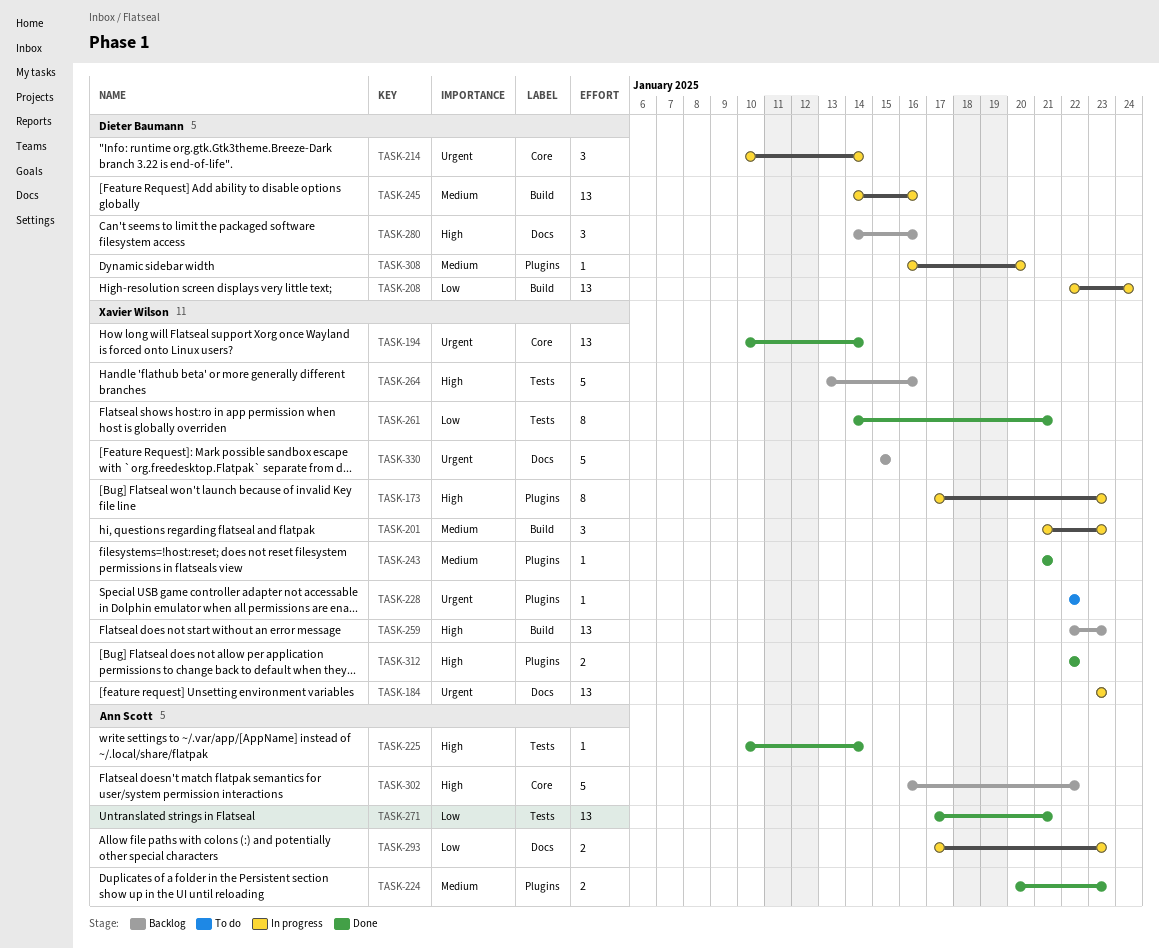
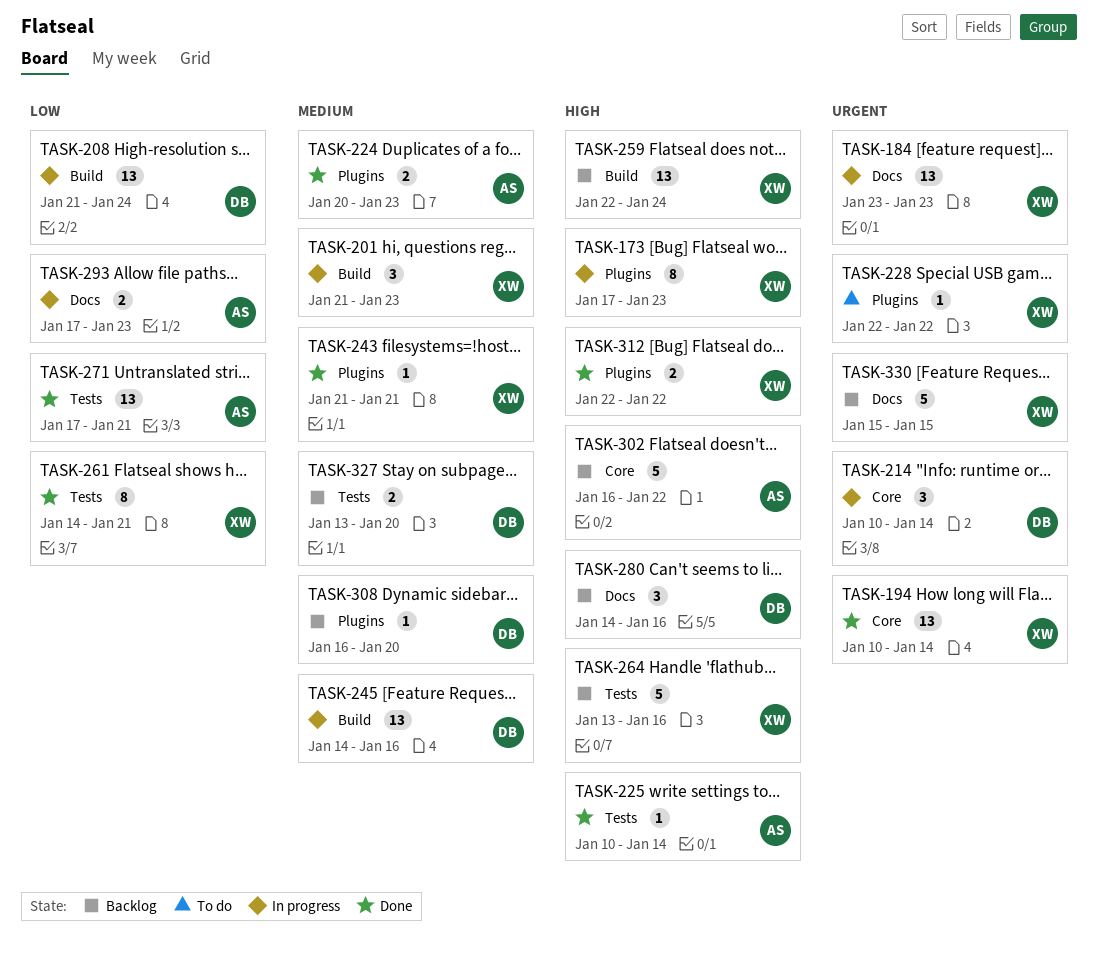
TASK-208, start: Jan 22 -> Jan 21
TASK-259, due: Jan 23 -> Jan 24
TASK-308, status: In progress -> Backlog
TASK-327: none -> present

